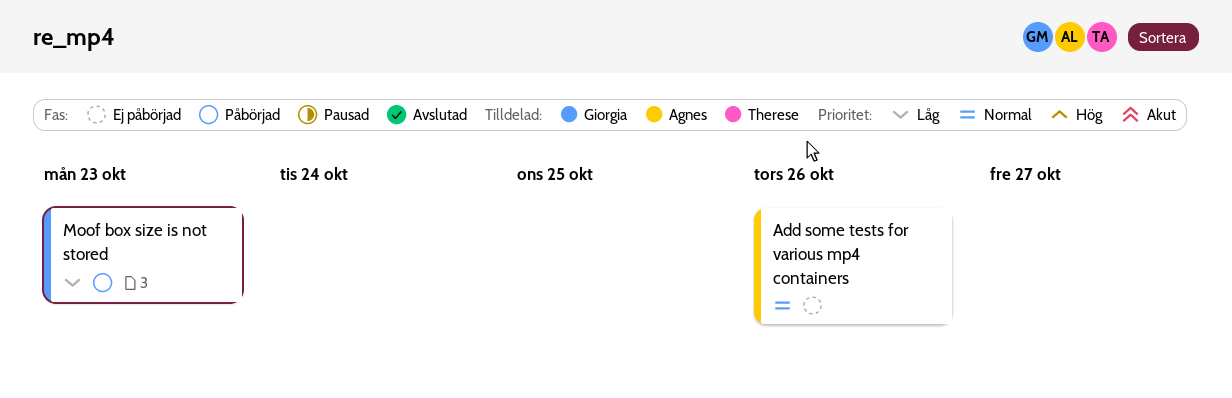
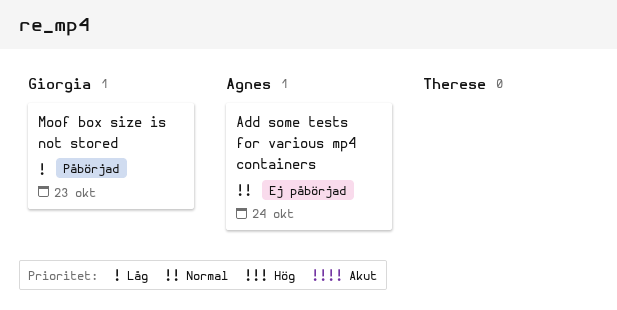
Add some tests for various mp4 containers, due: Oct 26 -> Oct 24

